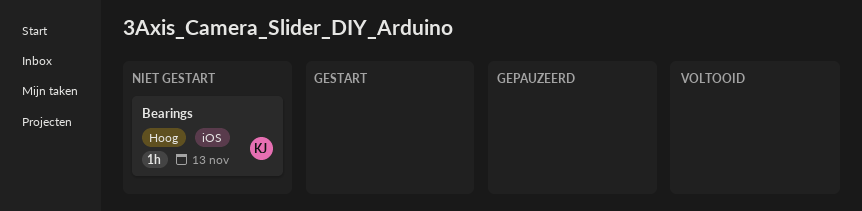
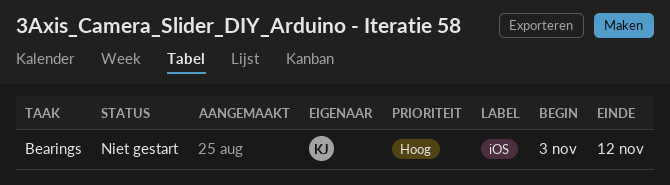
Bearings, due: Nov 13 -> Nov 12

